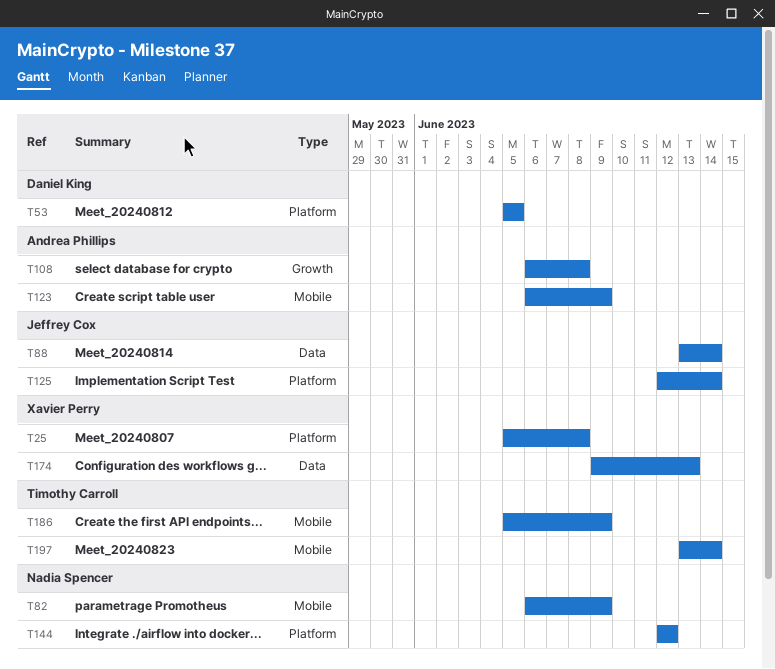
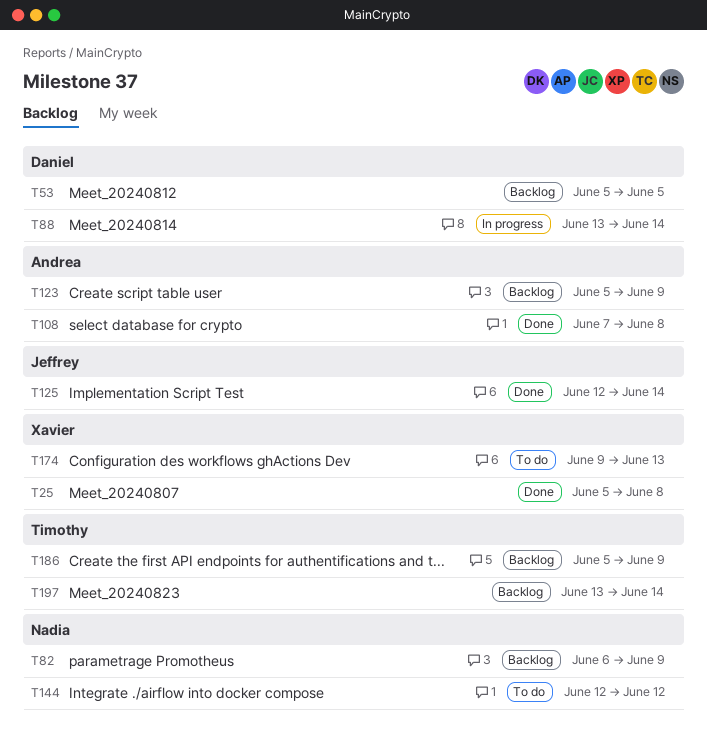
T88, owner: Jeffrey Cox -> Daniel King
T108, start: Jun 6 -> Jun 7
T123, start: Jun 6 -> Jun 5

